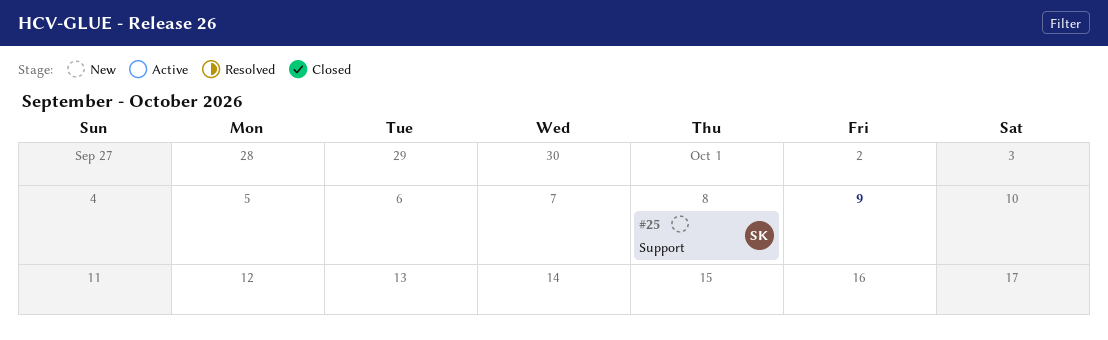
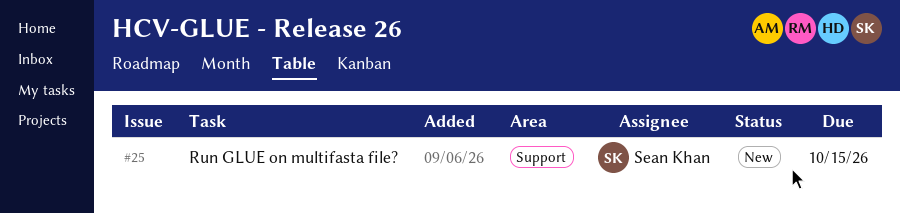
#25, due: Oct 8 -> Oct 15

